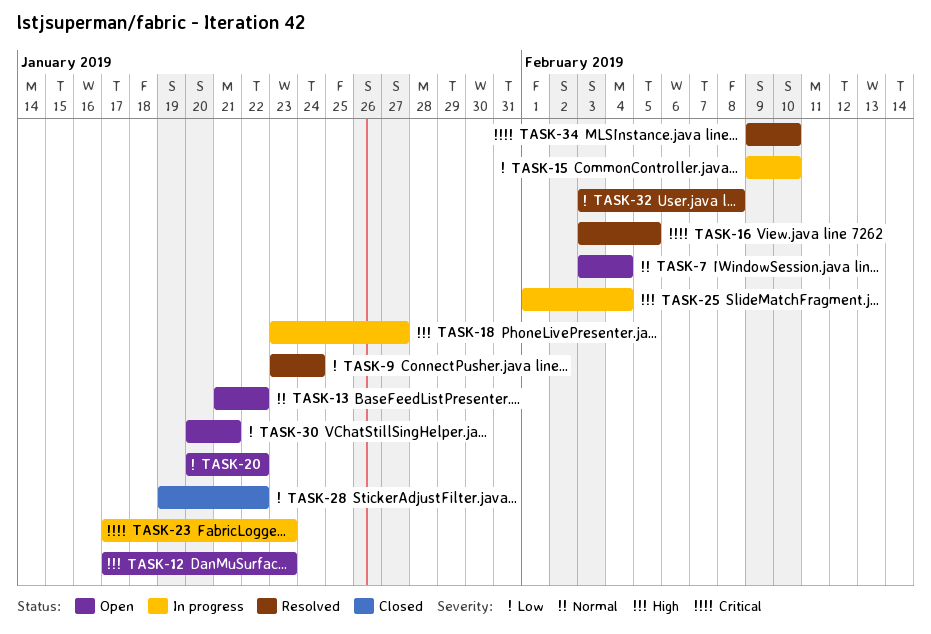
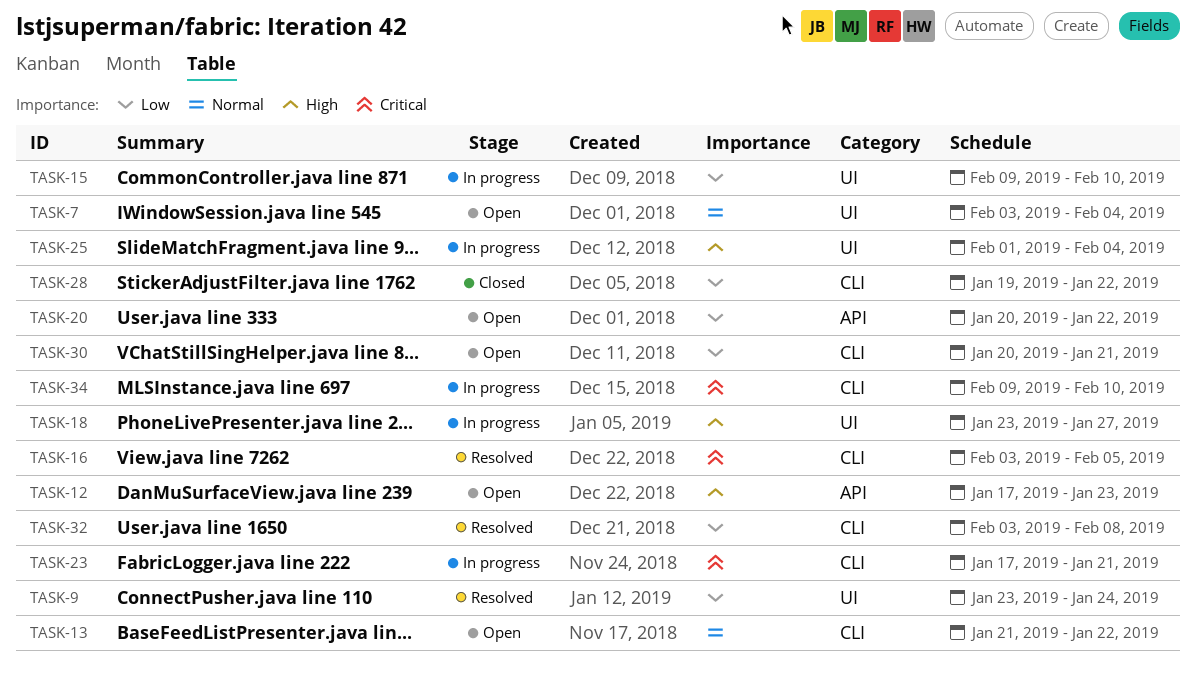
TASK-23, due: Jan 23 -> Jan 21
TASK-34, status: Resolved -> In progress

